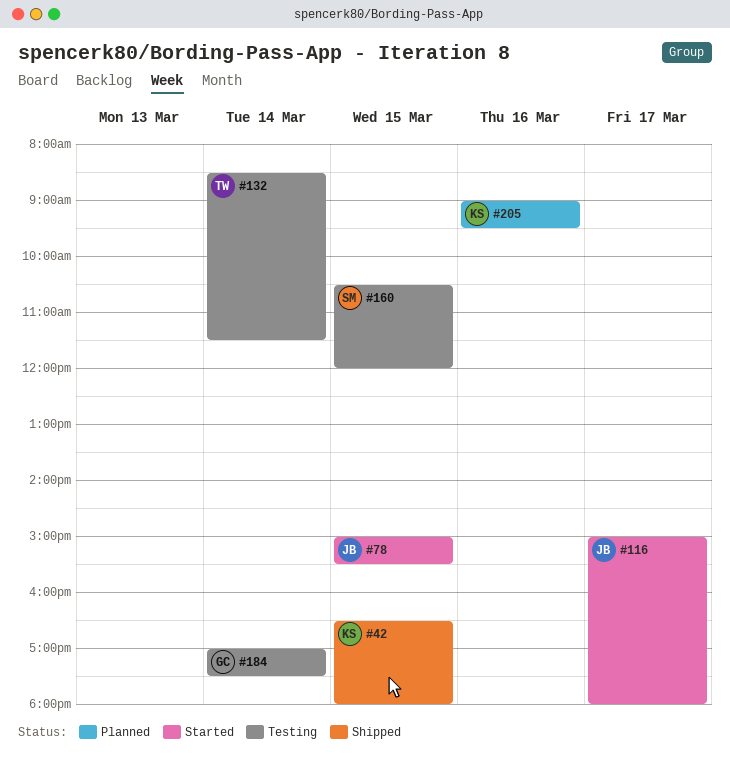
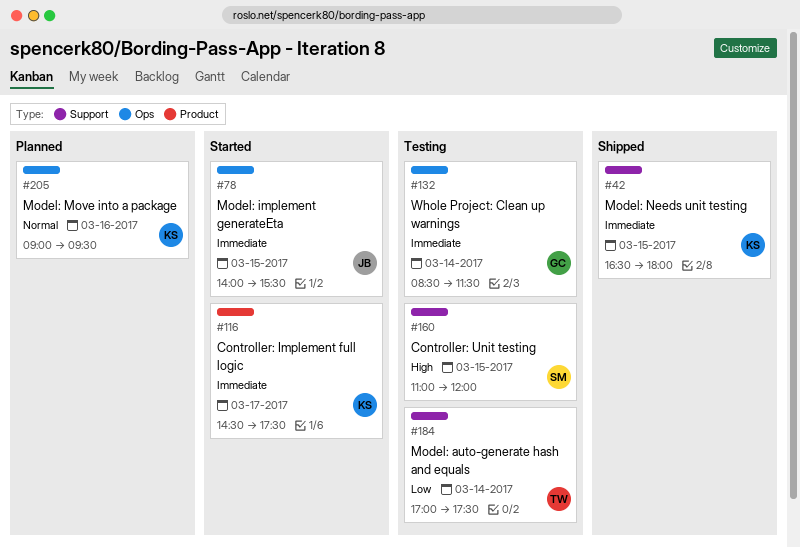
#78, begins: 15:00 -> 14:00
#116, owner: JB -> KS
#116, begins: 15:00 -> 14:30
#116, ends: 18:00 -> 17:30
#132, owner: TW -> GC
#160, begins: 10:30 -> 11:00
#184, owner: GC -> TW

